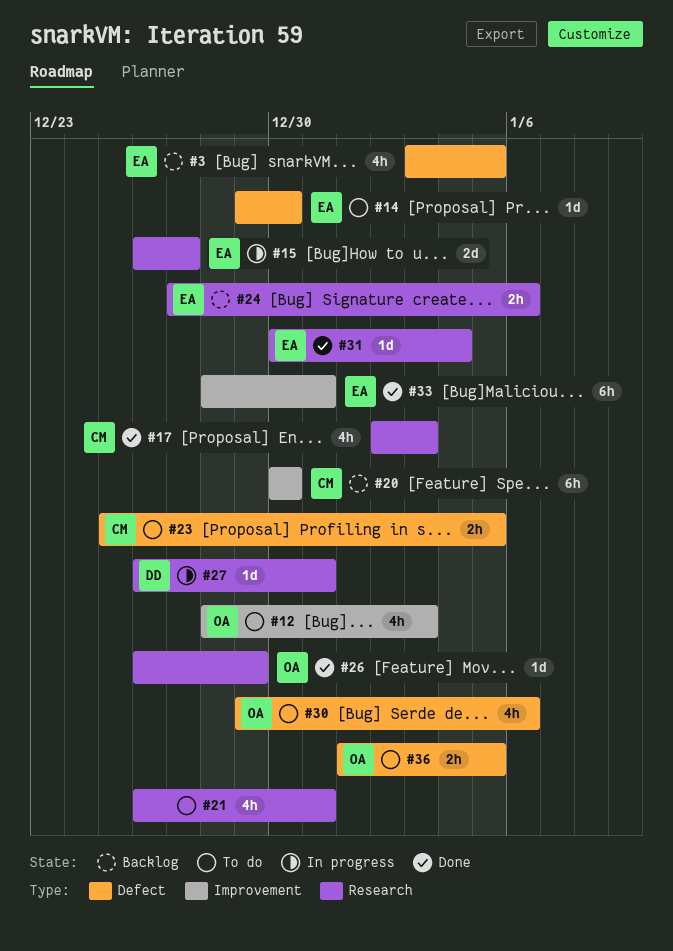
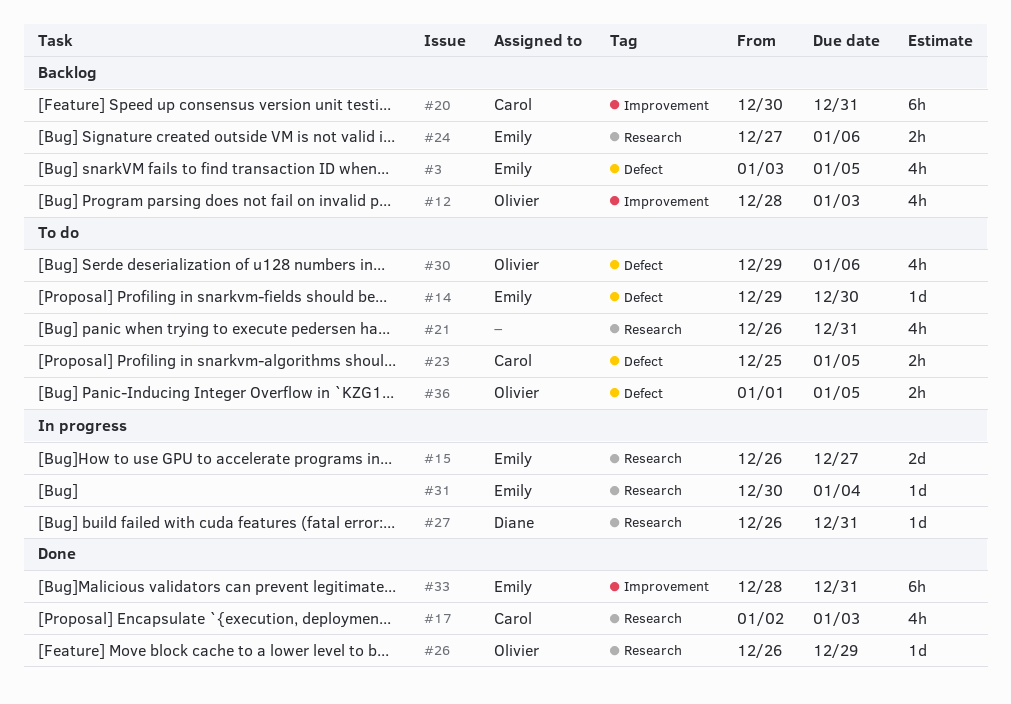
#12, status: To do -> Backlog
#20, due: Dec 30 -> Dec 31
#31, status: Done -> In progress

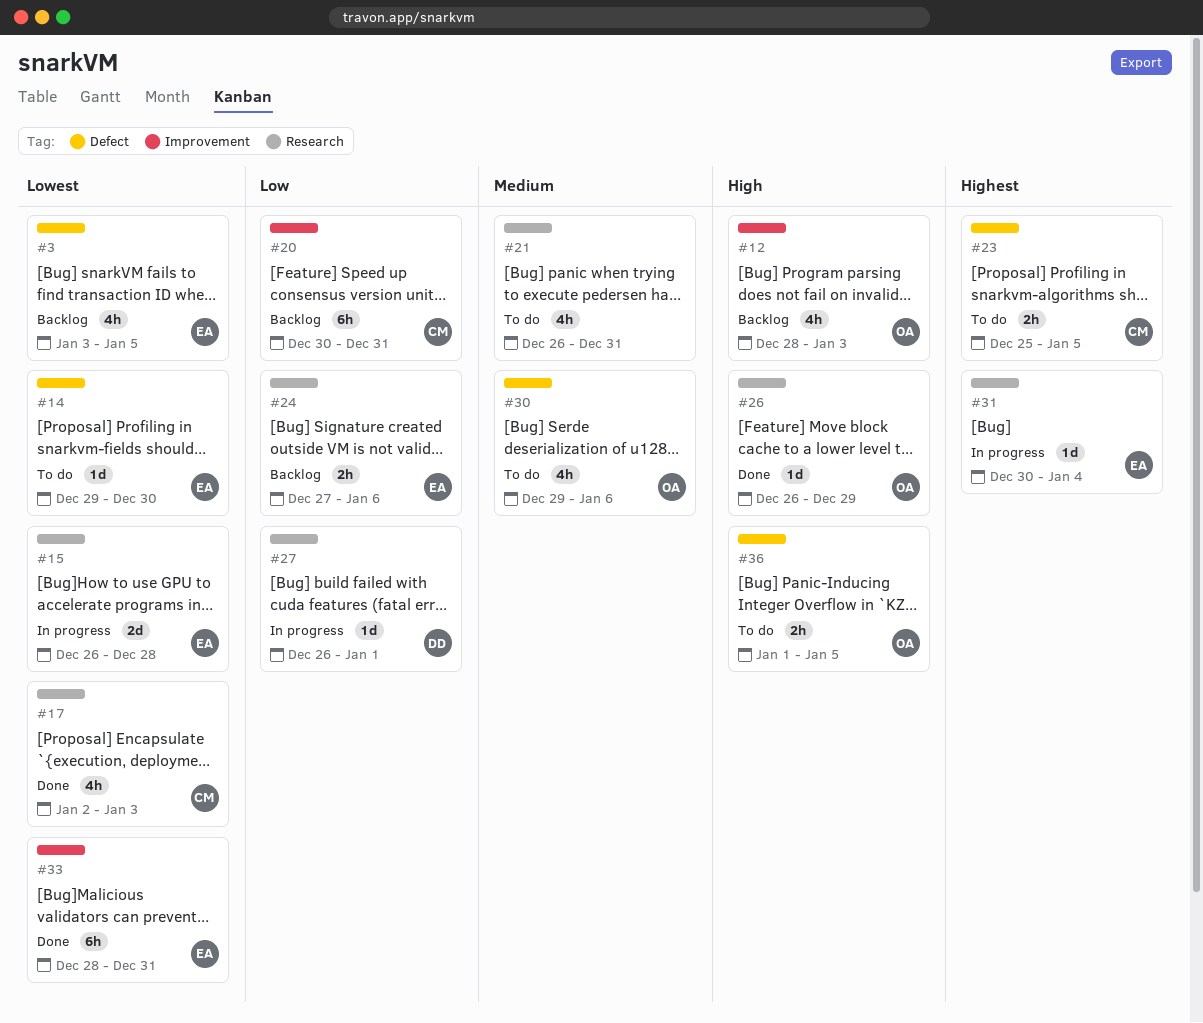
#15, due: Dec 27 -> Dec 28
#27, due: Dec 31 -> Jan 1

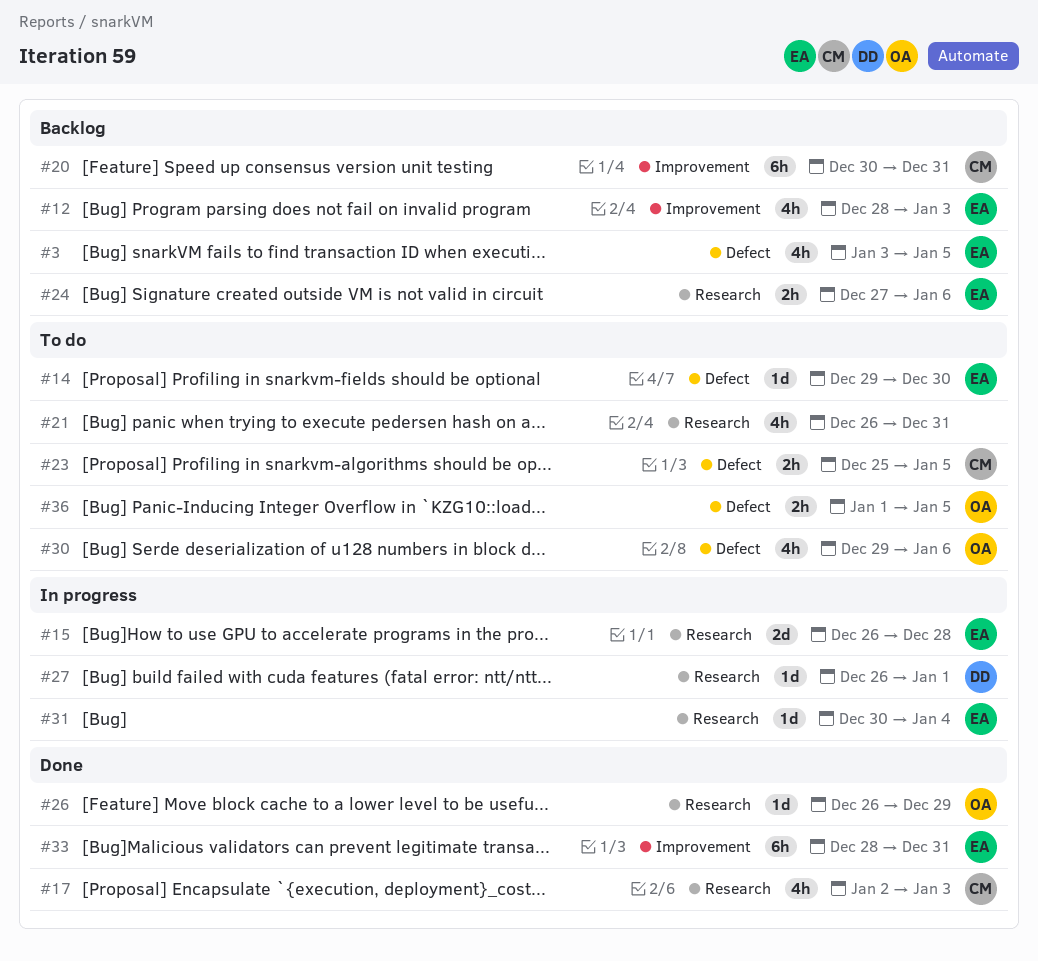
#12, owner: OA -> EA

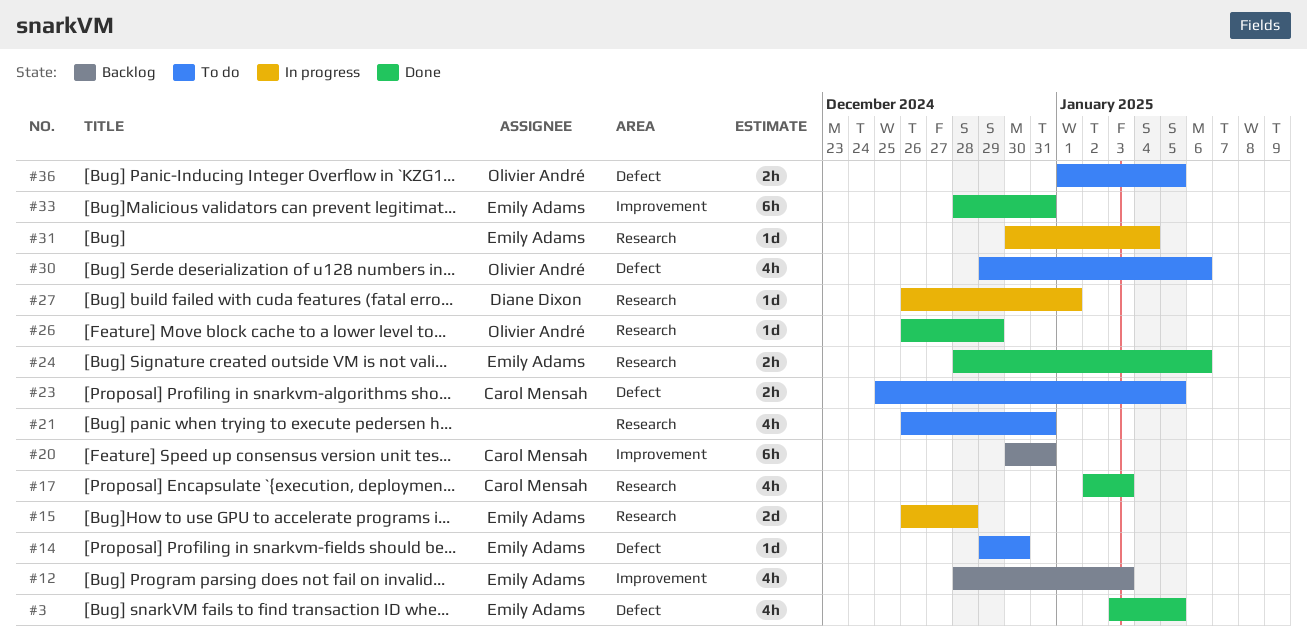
#3, status: Backlog -> Done
#24, status: Backlog -> Done
#24, start: Dec 27 -> Dec 28

